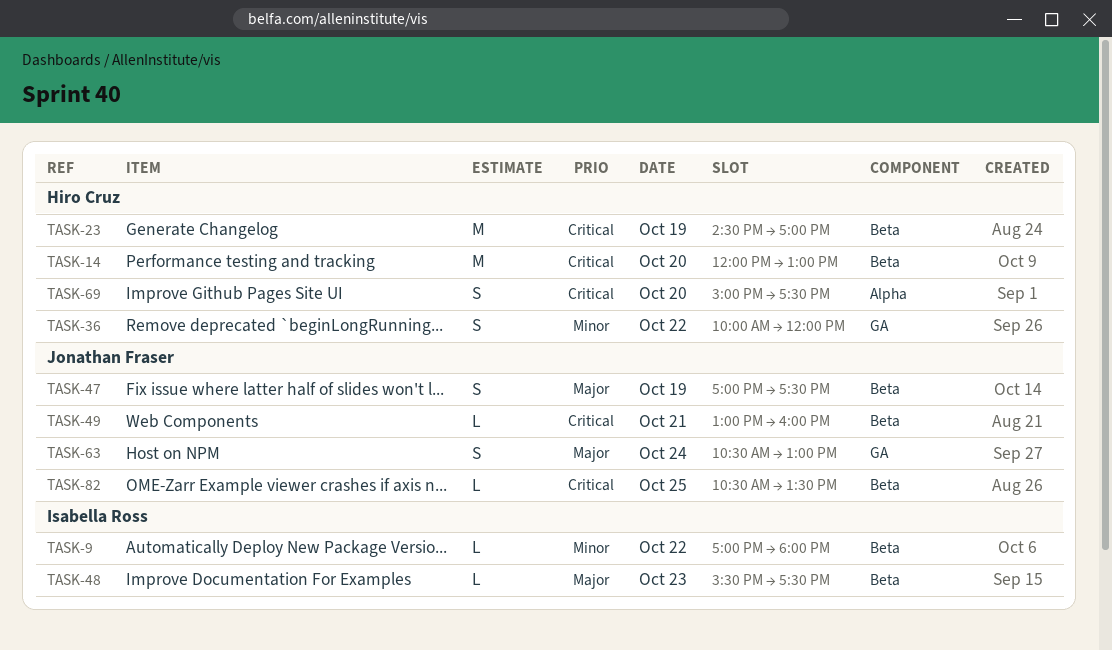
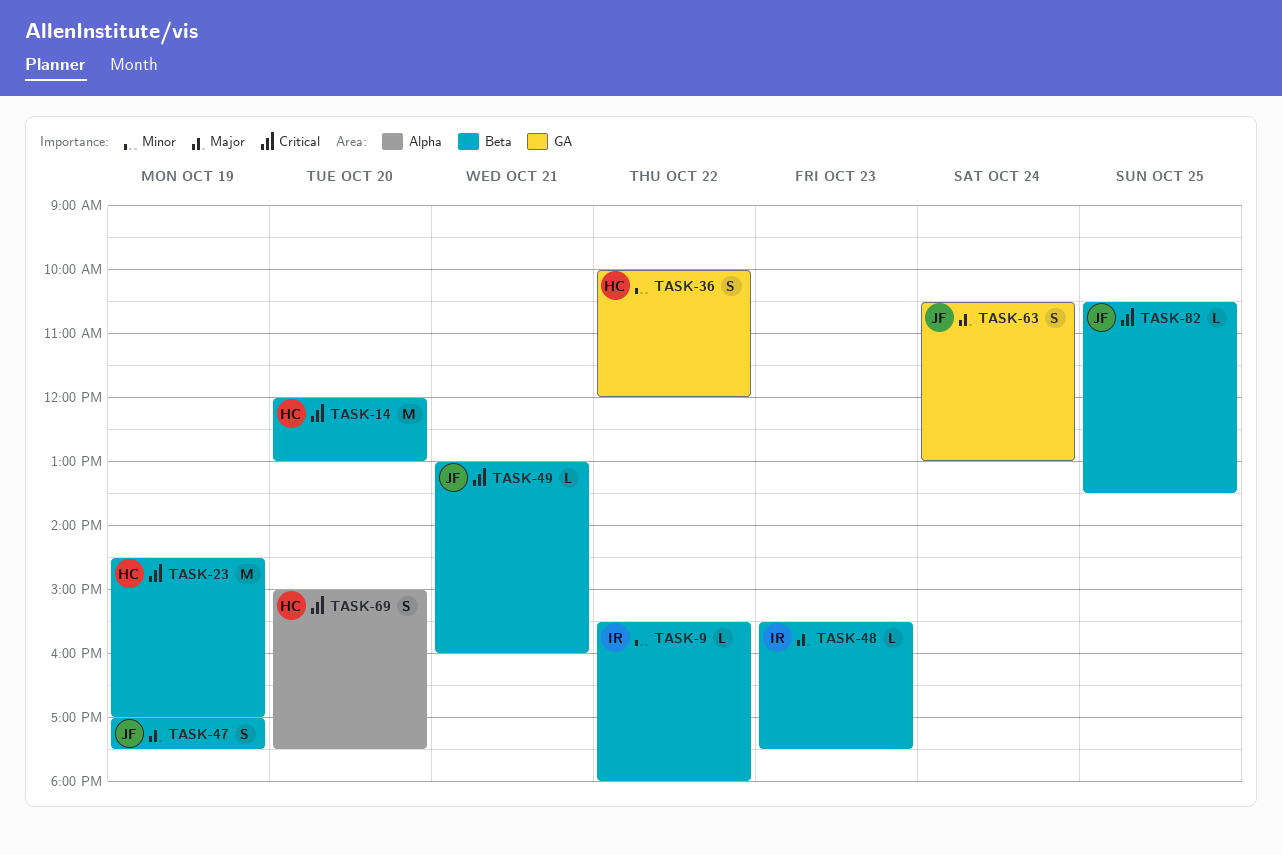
TASK-9, begins: 17:00 -> 15:30

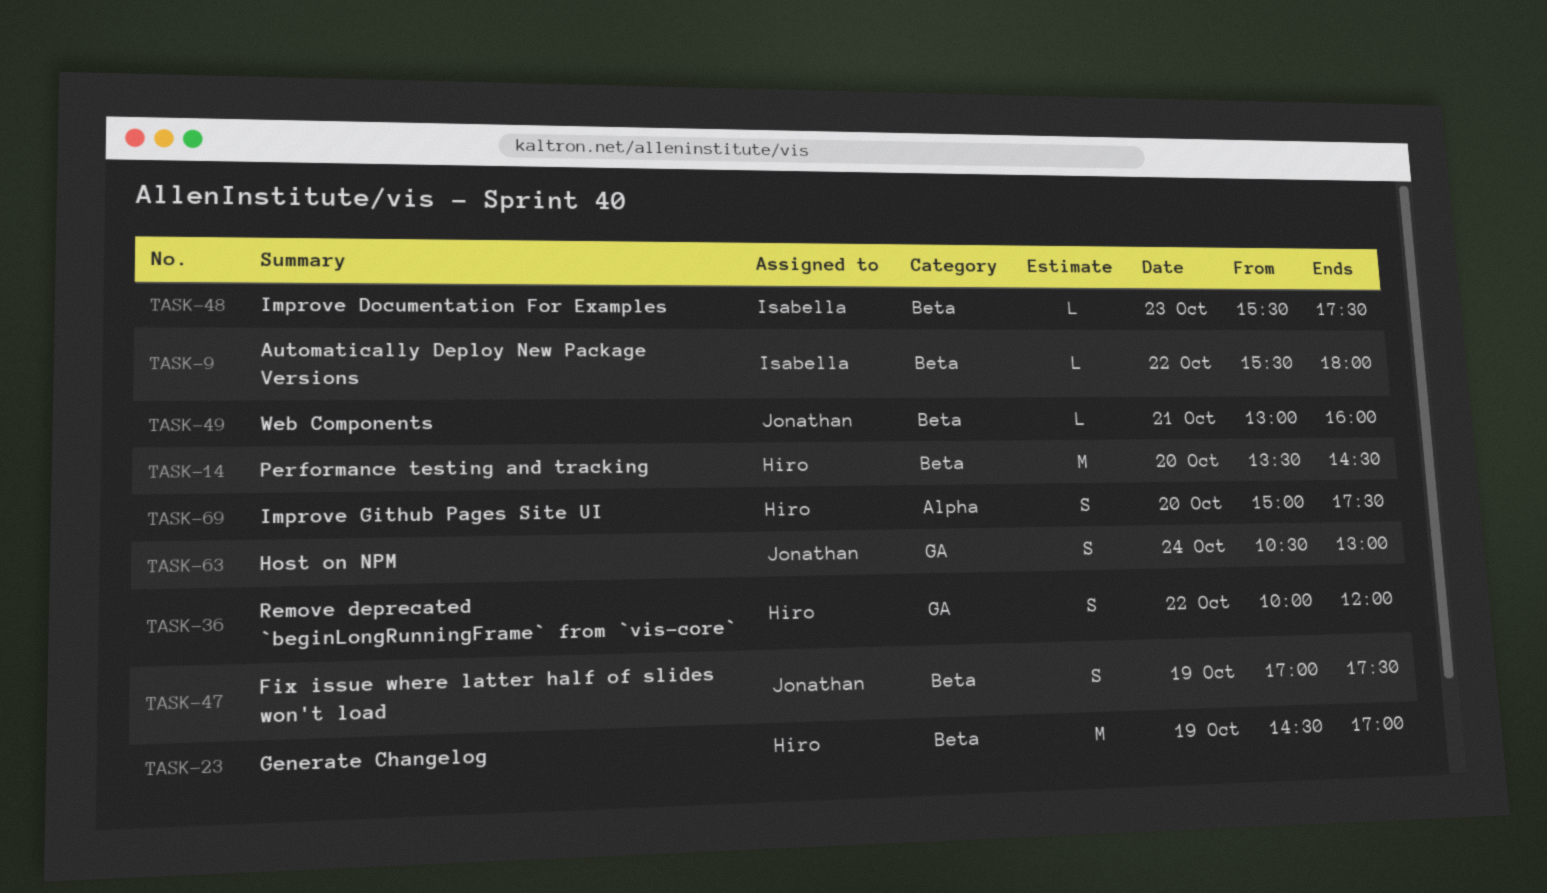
TASK-14, begins: 12:00 -> 13:30
TASK-14, ends: 13:00 -> 14:30
TASK-82: present -> none

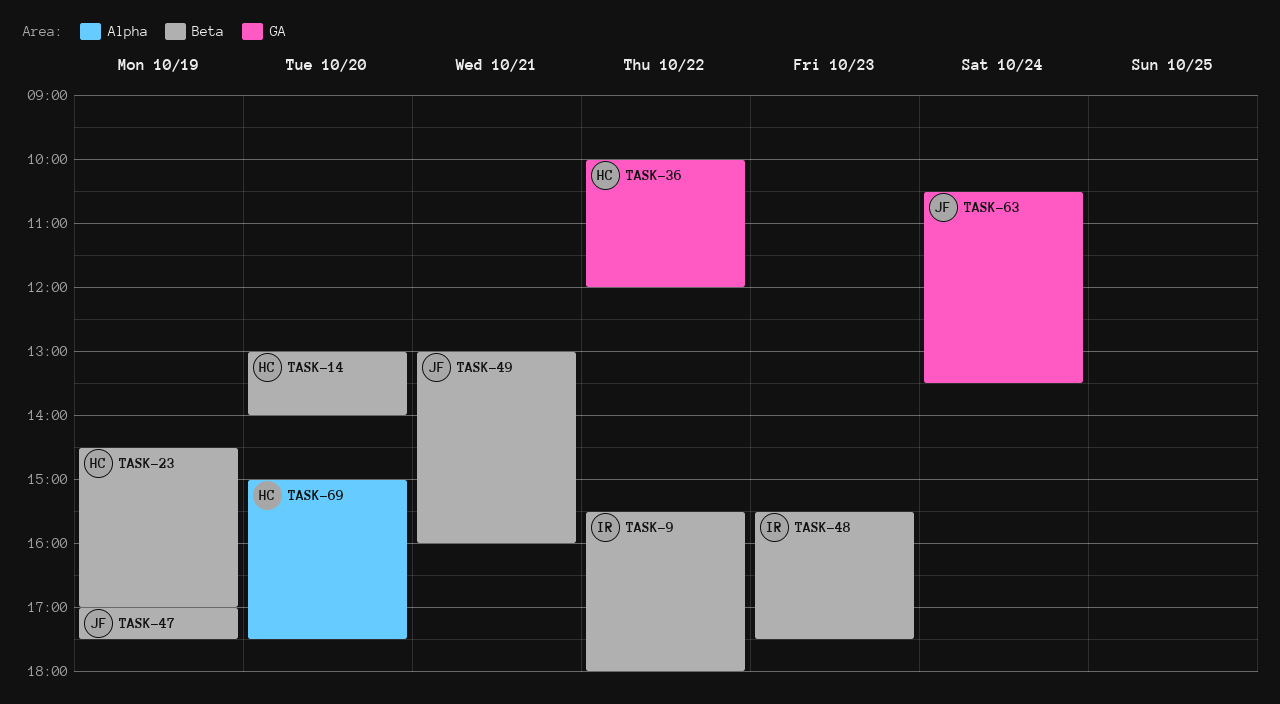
TASK-14, begins: 13:30 -> 13:00
TASK-14, ends: 14:30 -> 14:00
TASK-63, ends: 13:00 -> 13:30

